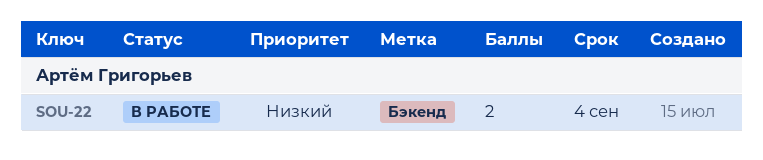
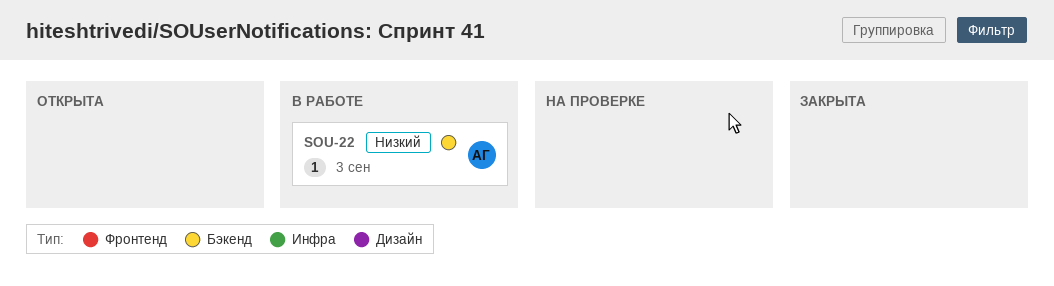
SOU-22, estimate: 2 -> 1
SOU-22, due: Sep 4 -> Sep 3

